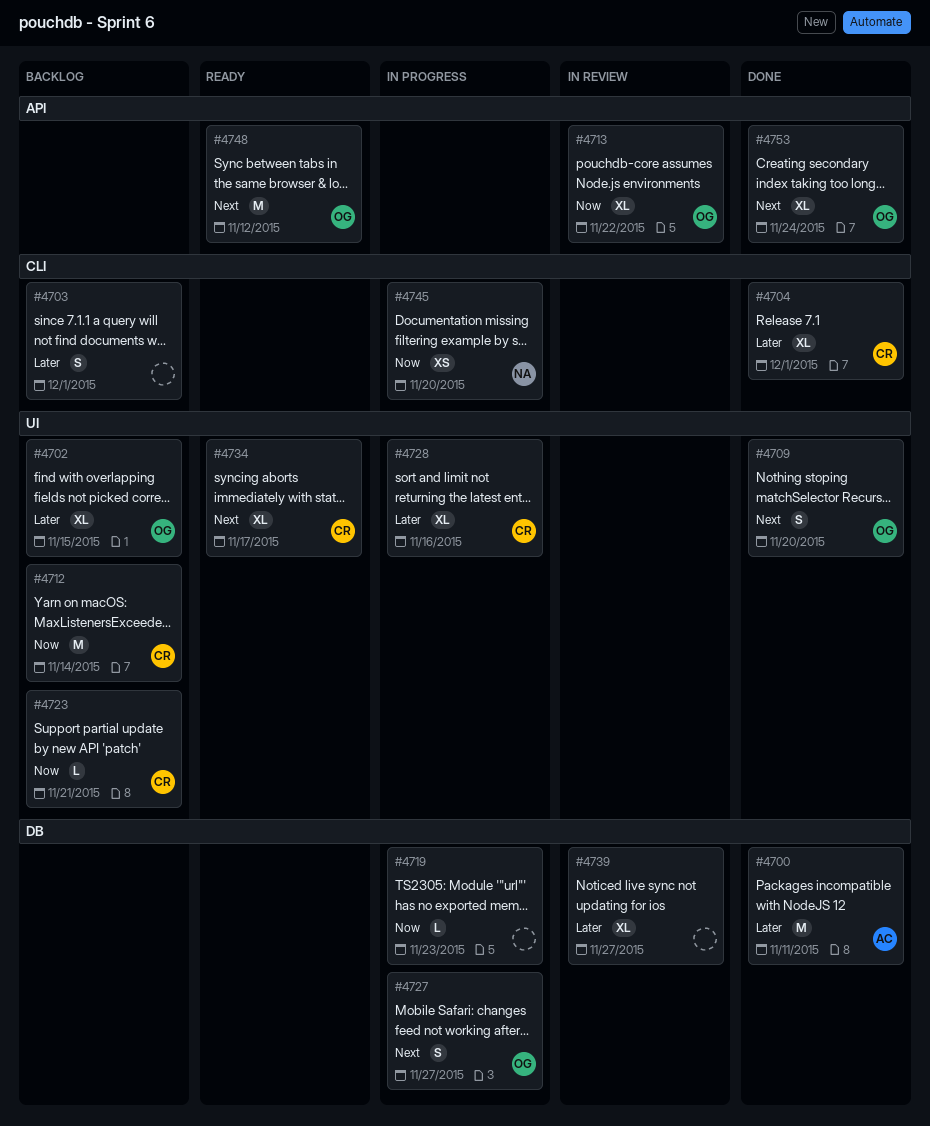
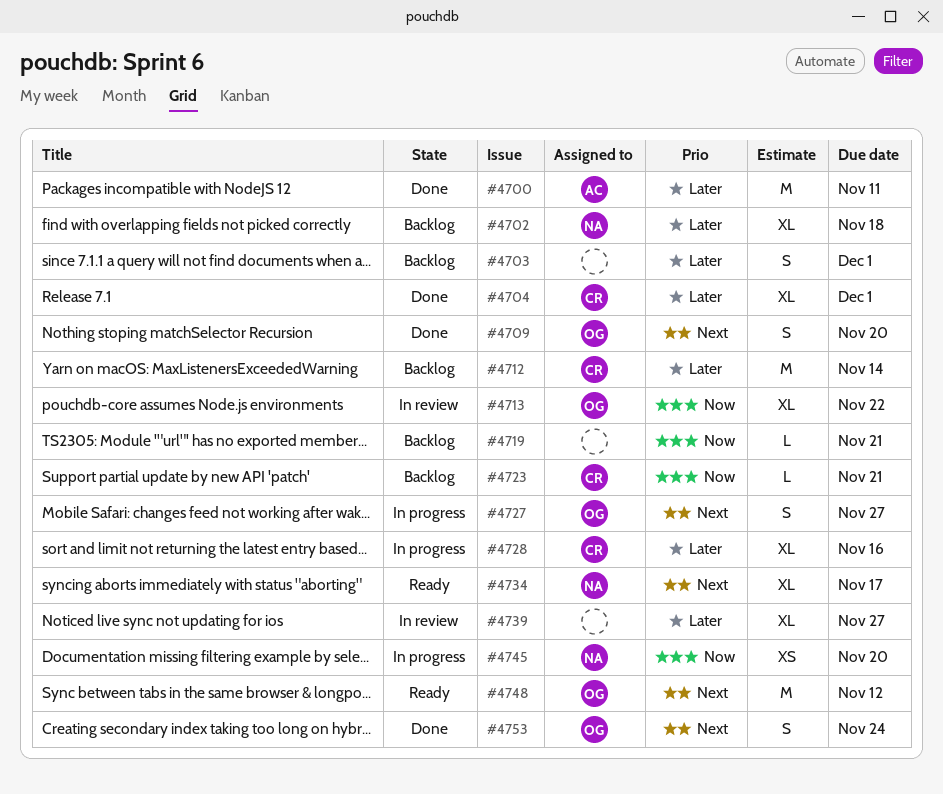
#4702, owner: OG -> NA
#4702, due: Nov 15 -> Nov 18
#4712, priority: Now -> Later
#4719, status: In progress -> Backlog
#4719, due: Nov 23 -> Nov 21
#4734, owner: CR -> NA
#4753, estimate: XL -> S

